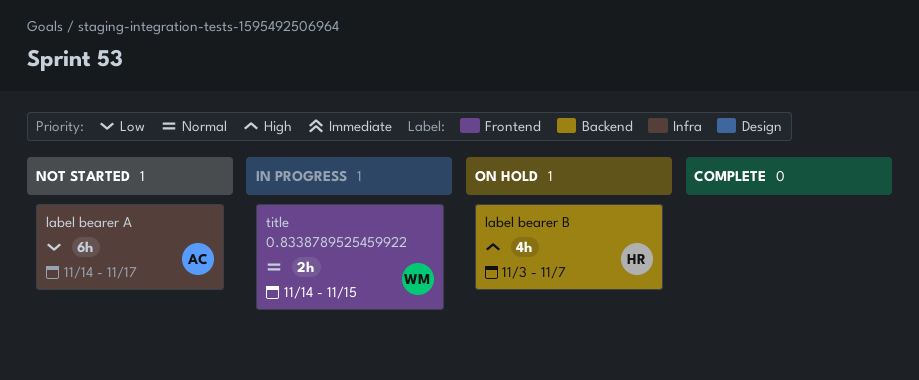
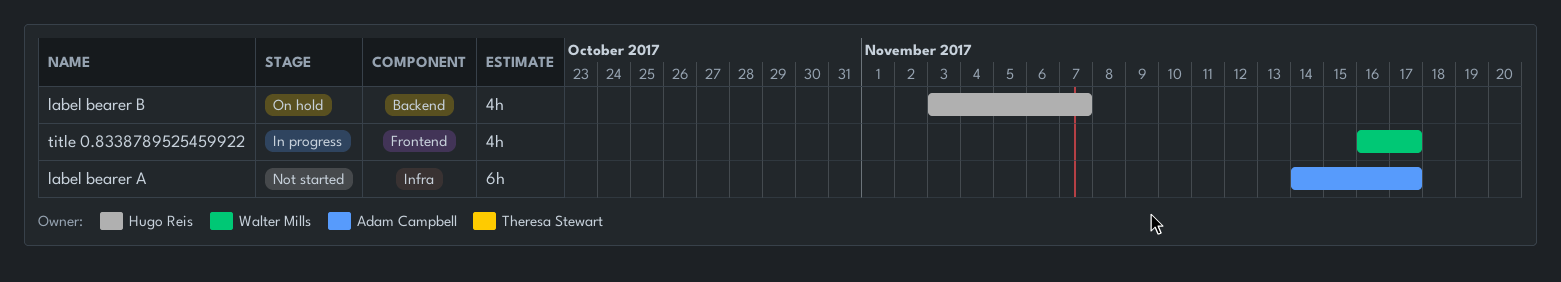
title 0.8338789525459922, estimate: 2h -> 4h
title 0.8338789525459922, start: Nov 14 -> Nov 16
title 0.8338789525459922, due: Nov 15 -> Nov 17

